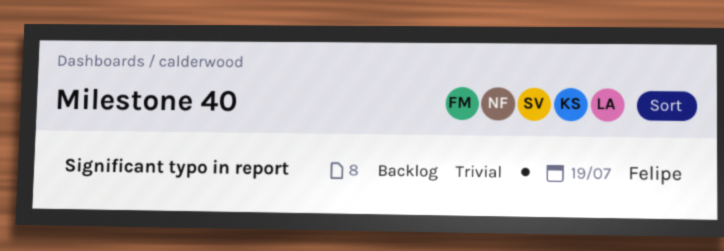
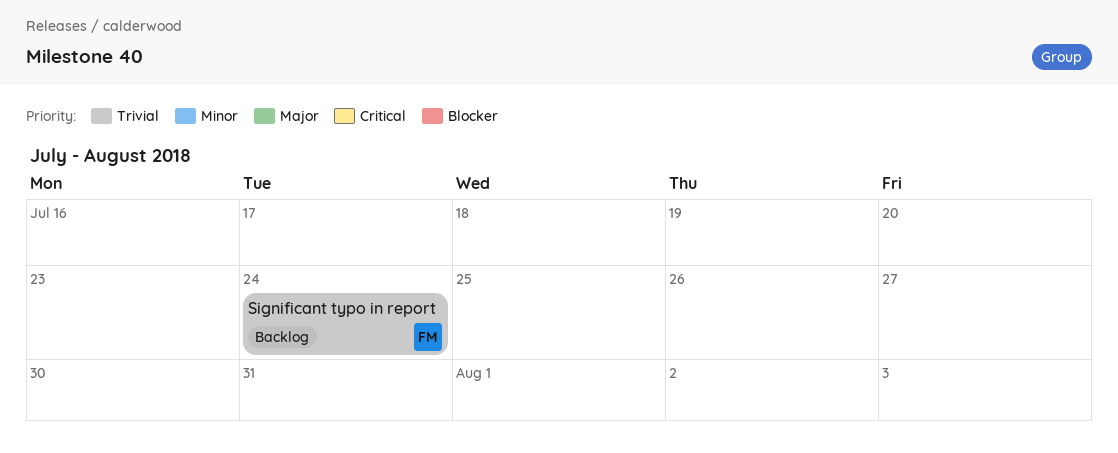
Significant typo in report, due: Jul 19 -> Jul 24

